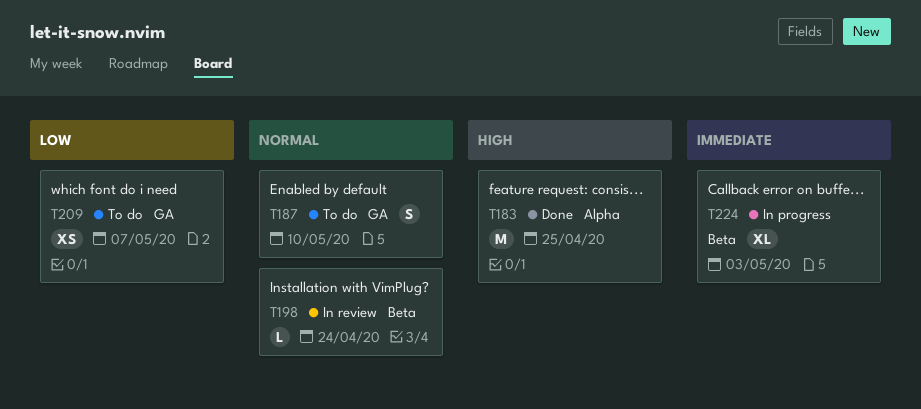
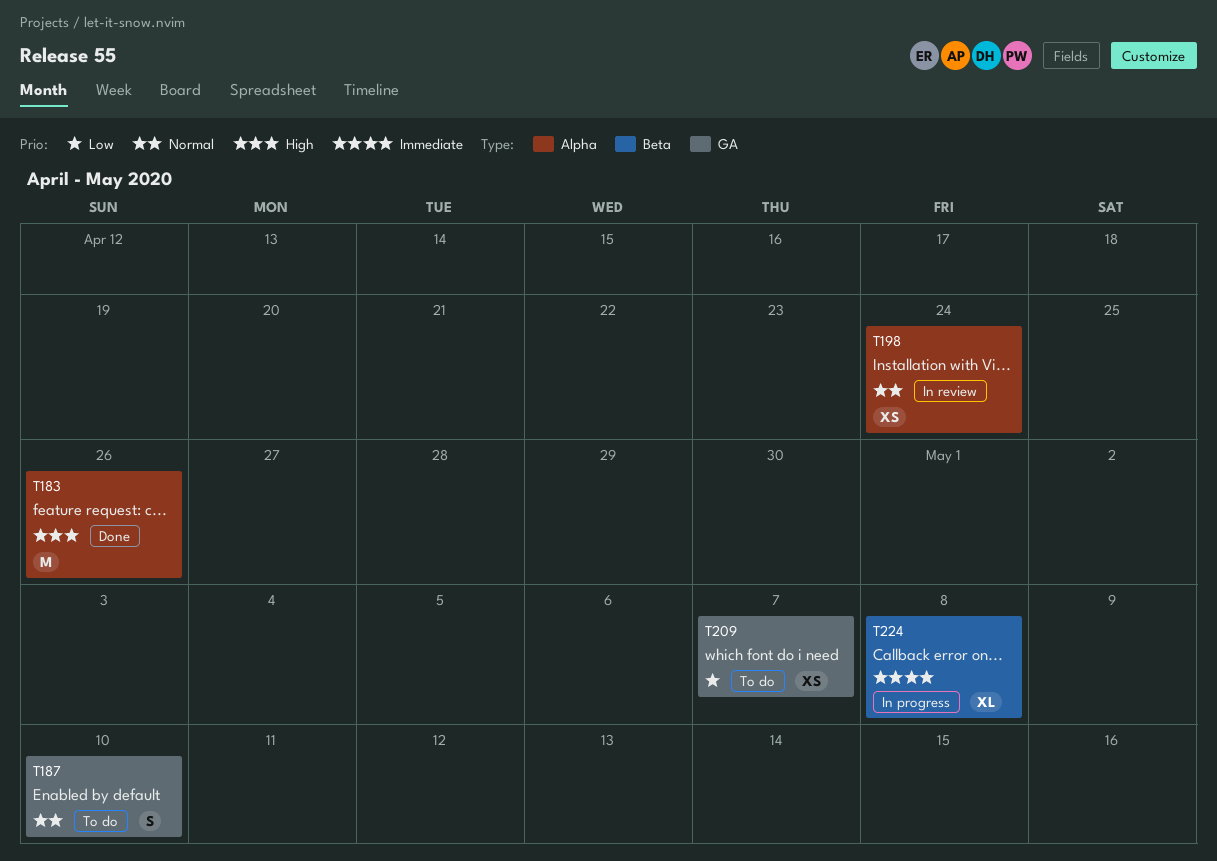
T183, due: Apr 25 -> Apr 26
T198, label: Beta -> Alpha
T198, estimate: L -> XS
T224, due: May 3 -> May 8

